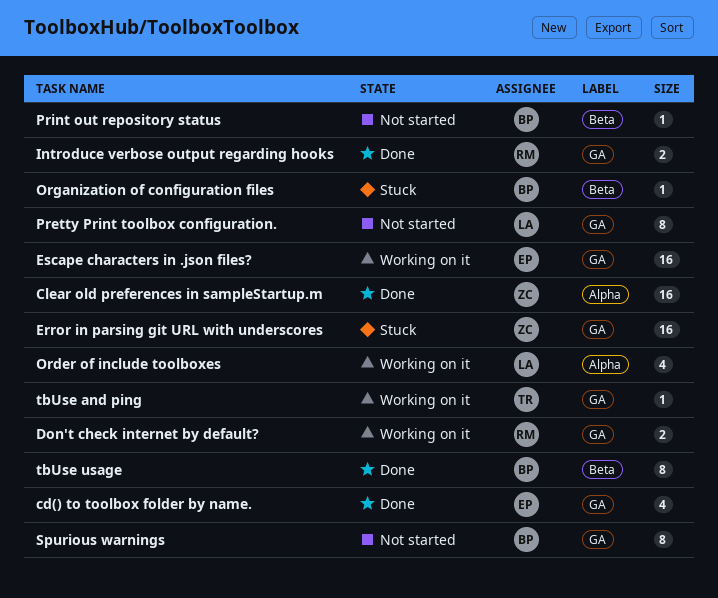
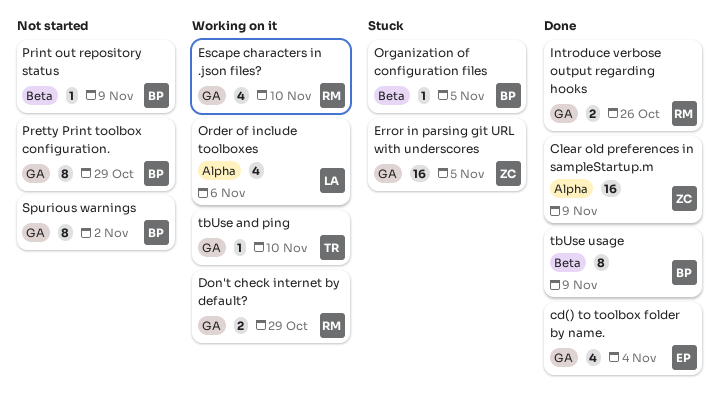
Escape characters in .json files?, owner: EP -> RM
Escape characters in .json files?, estimate: 16 -> 4
Pretty Print toolbox configuration., owner: LA -> BP

